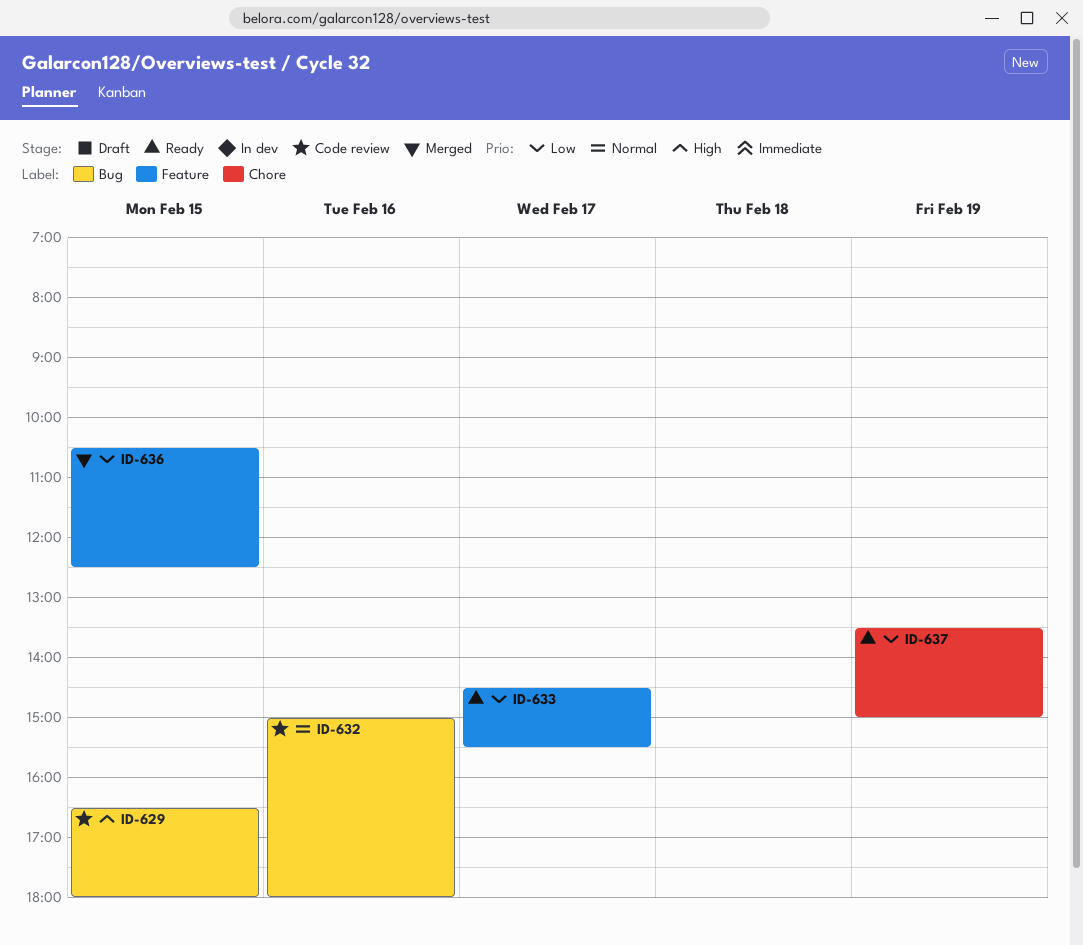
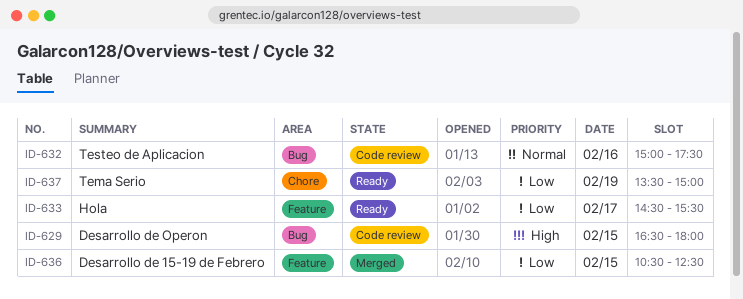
ID-632, ends: 18:00 -> 17:30

